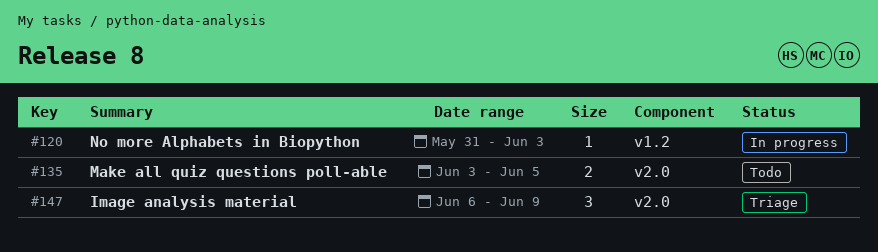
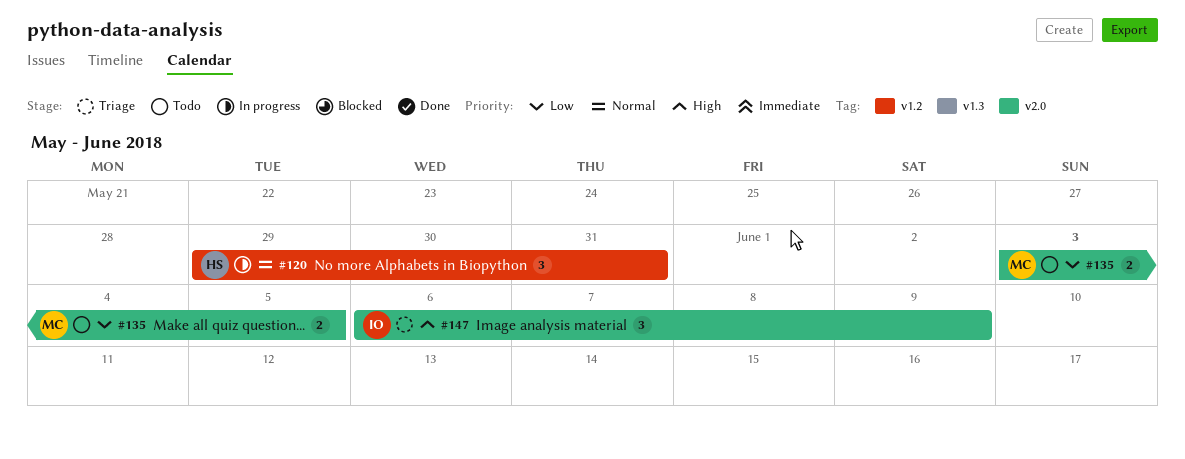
#120, estimate: 1 -> 3
#120, start: May 31 -> May 29
#120, due: Jun 3 -> May 31

